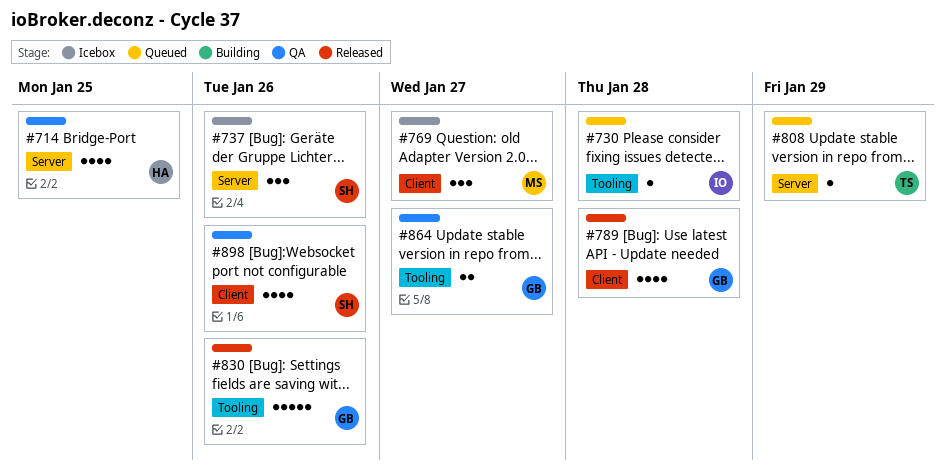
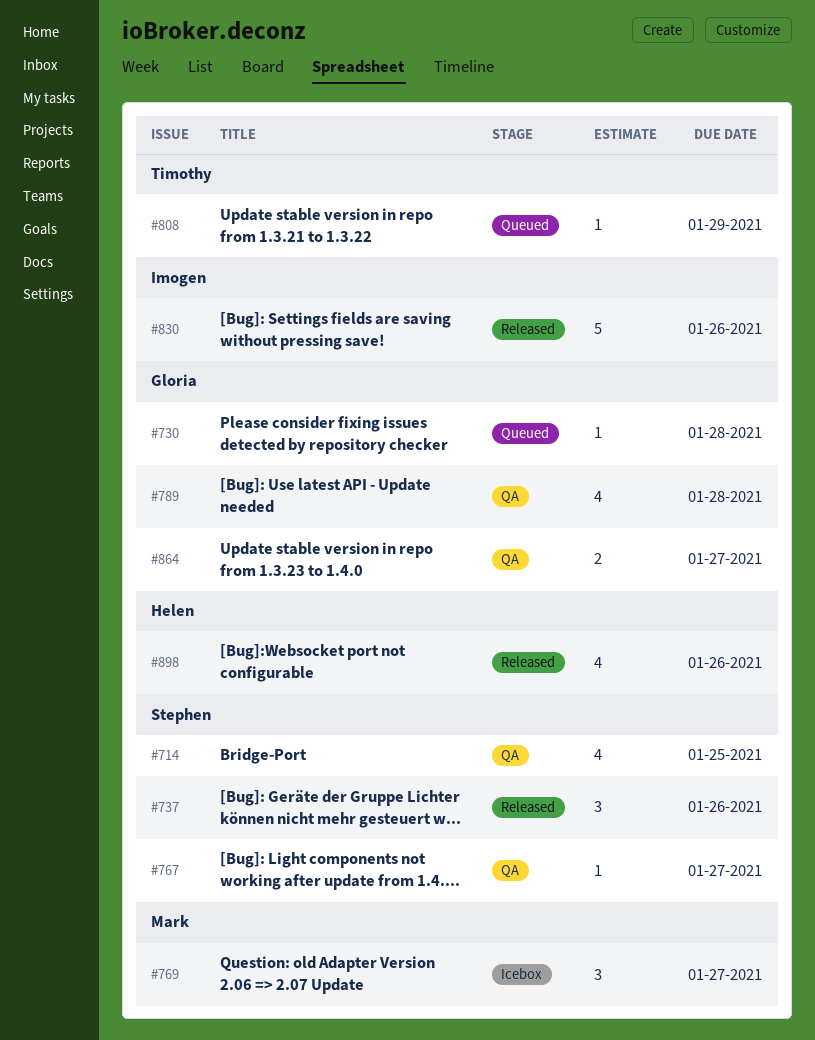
#714, owner: Helen -> Stephen
#730, owner: Imogen -> Gloria
#737, status: Icebox -> Released
#767: none -> present
#789, status: Released -> QA
#830, owner: Gloria -> Imogen
#898, status: QA -> Released
#898, owner: Stephen -> Helen

